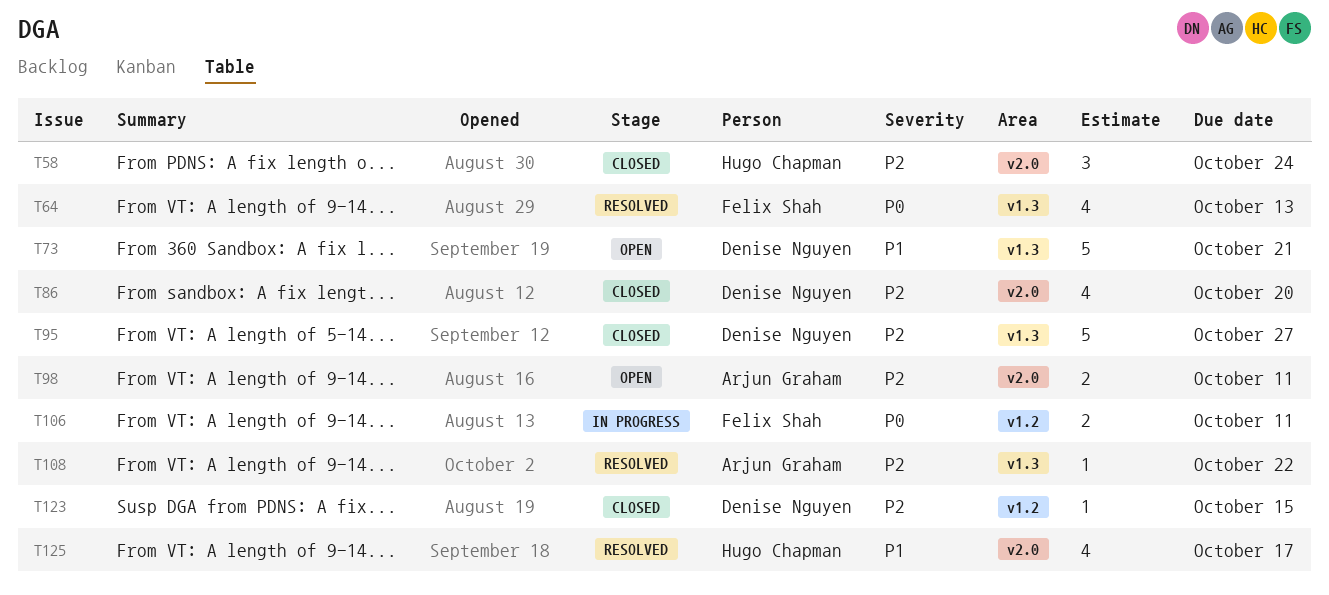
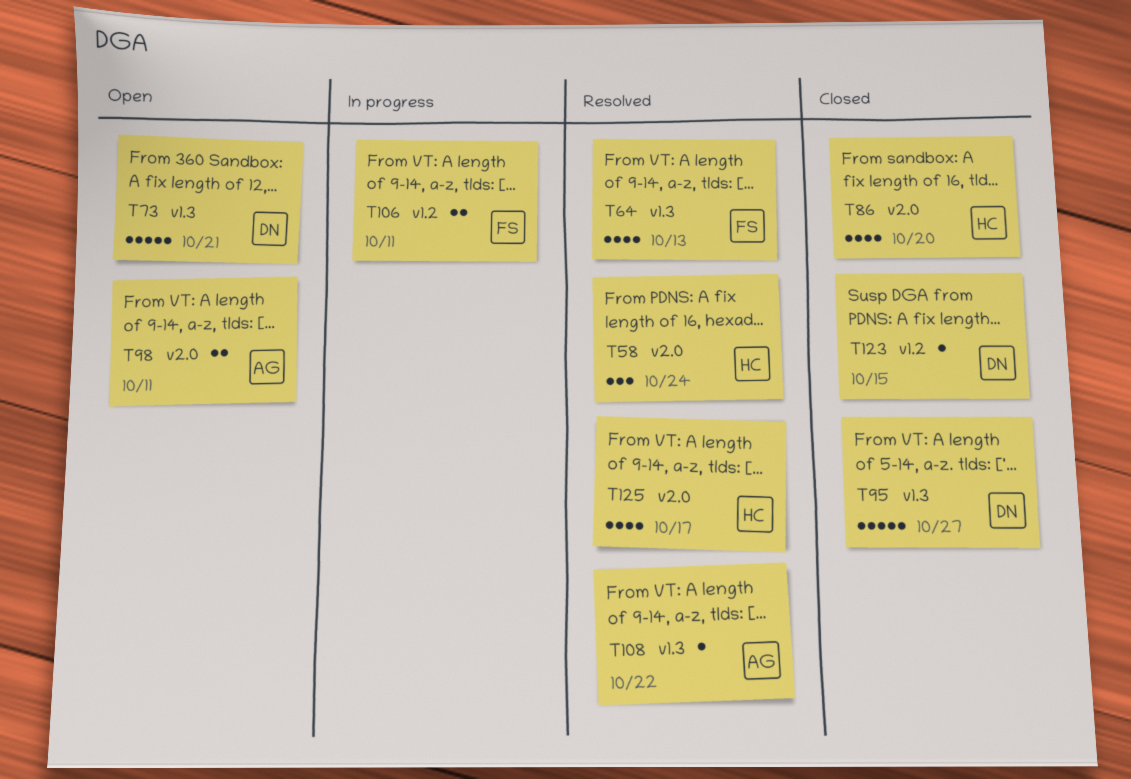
T58, status: Closed -> Resolved
T86, owner: Denise Nguyen -> Hugo Chapman

